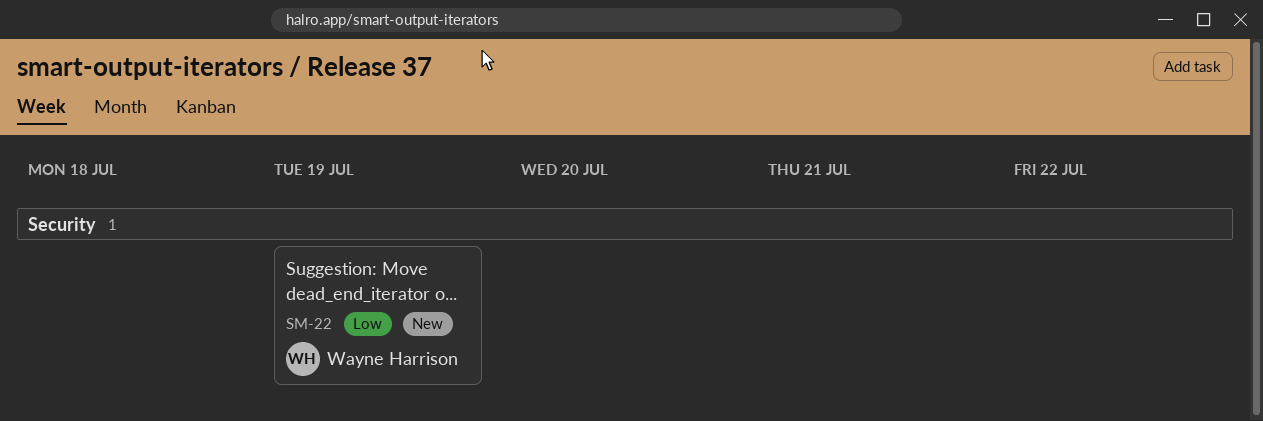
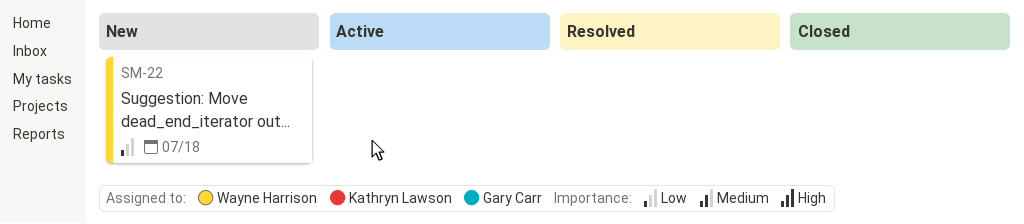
SM-22, due: Jul 19 -> Jul 18

